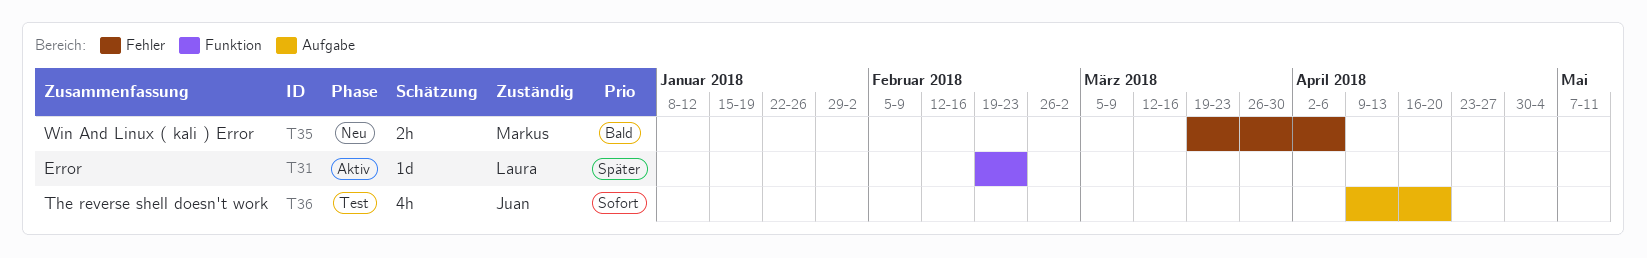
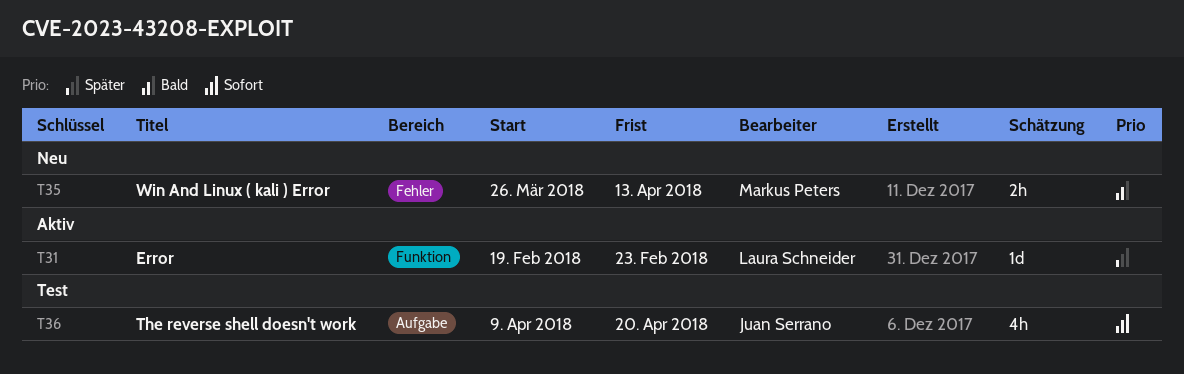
T35, start: Mar 19 -> Mar 26
T35, due: Apr 6 -> Apr 13

